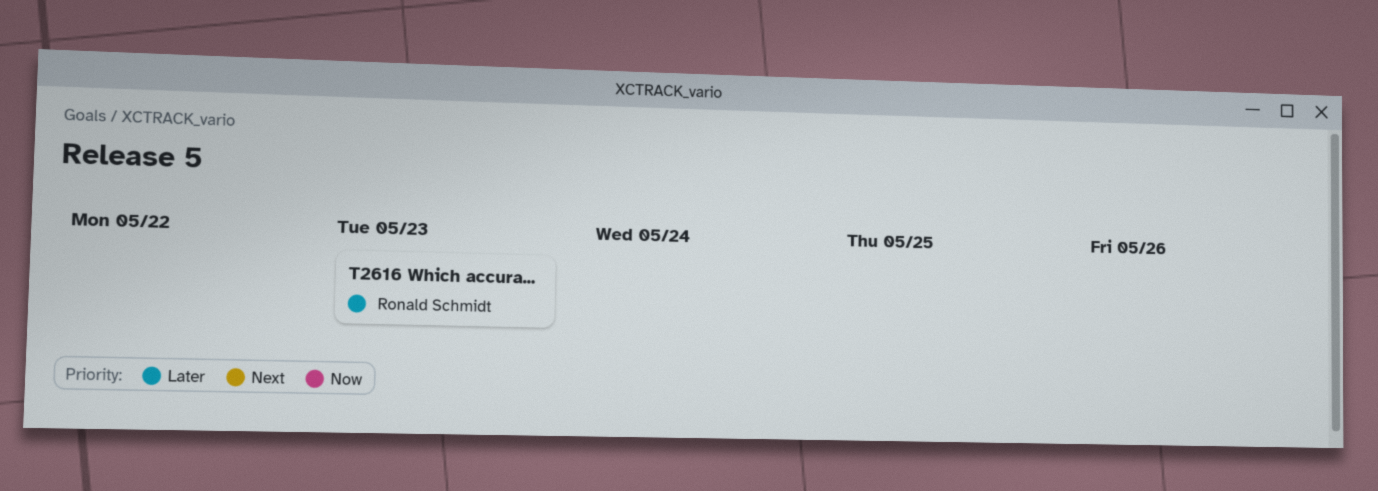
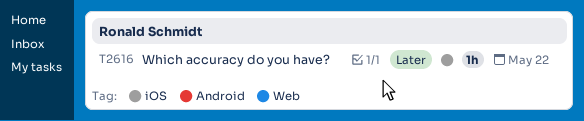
T2616, due: May 23 -> May 22

